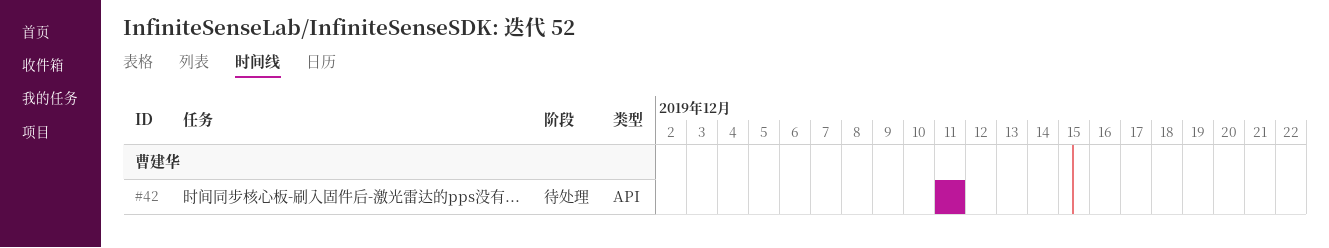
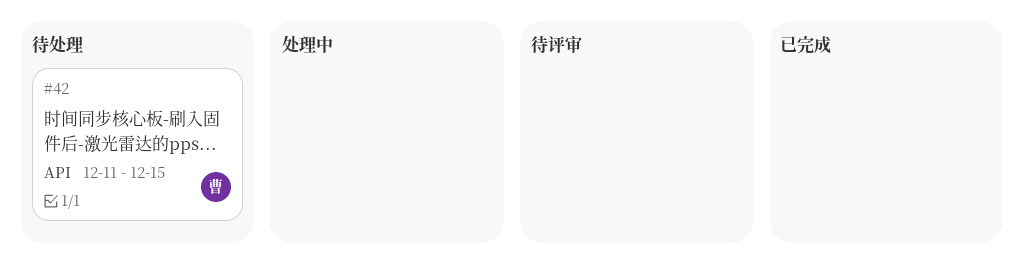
#42, due: Dec 11 -> Dec 15

